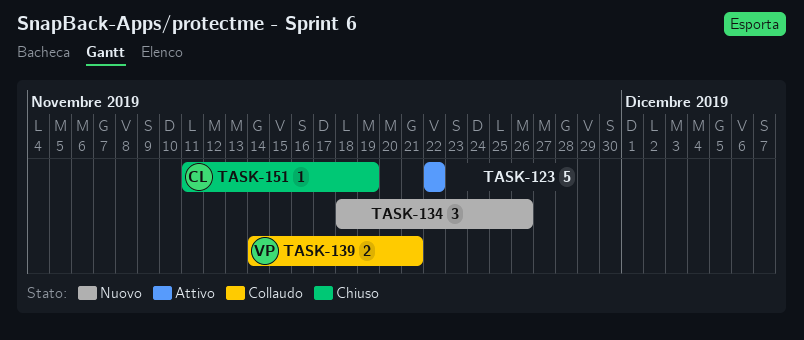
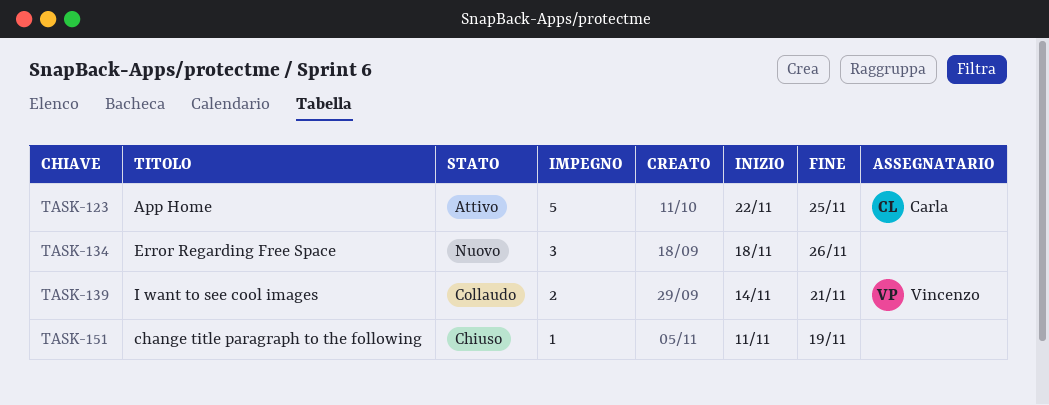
TASK-123, owner: none -> Carla
TASK-123, due: Nov 22 -> Nov 25
TASK-151, owner: Carla -> none

